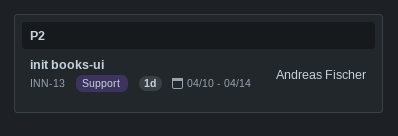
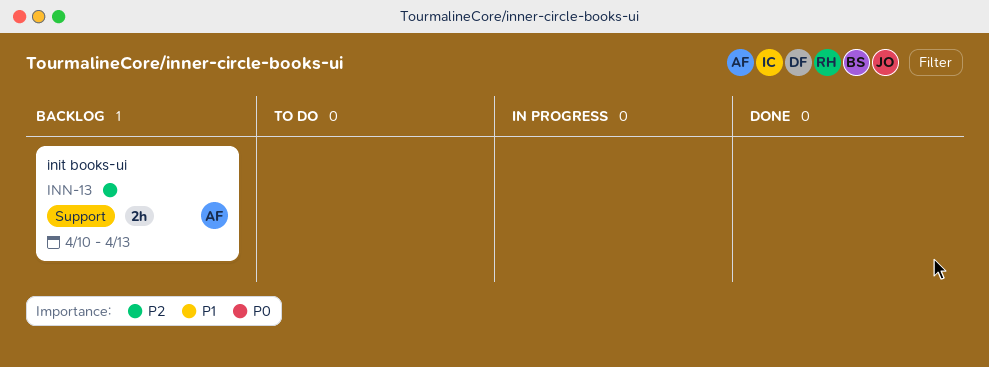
INN-13, estimate: 1d -> 2h
INN-13, due: Apr 14 -> Apr 13

